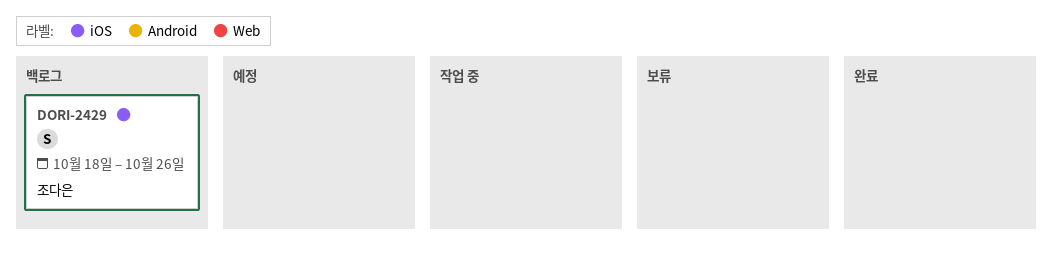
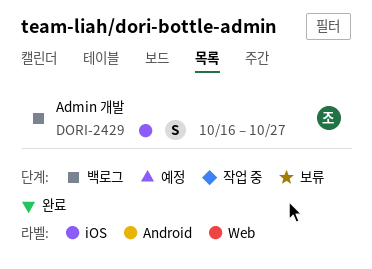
DORI-2429, start: Oct 18 -> Oct 16
DORI-2429, due: Oct 26 -> Oct 27

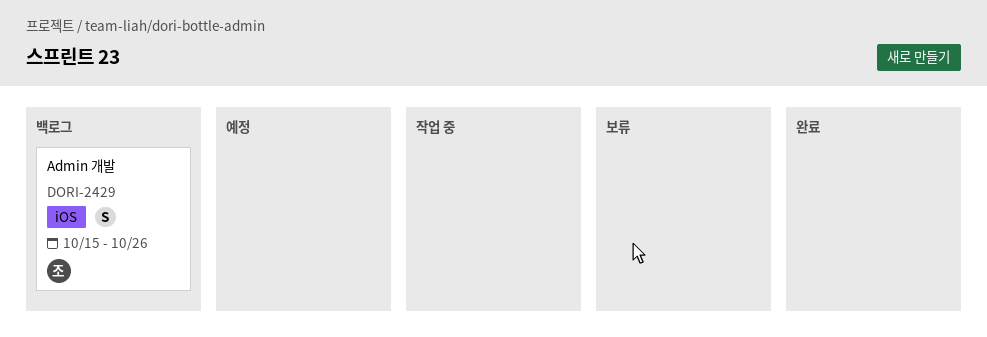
DORI-2429, start: Oct 16 -> Oct 15
DORI-2429, due: Oct 27 -> Oct 26

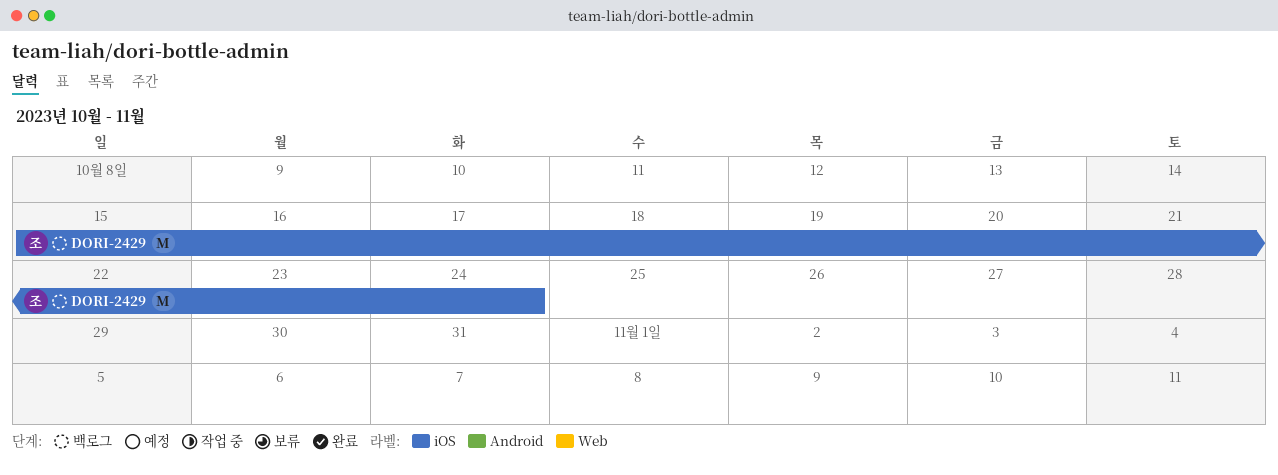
DORI-2429, estimate: S -> M
DORI-2429, due: Oct 26 -> Oct 24

